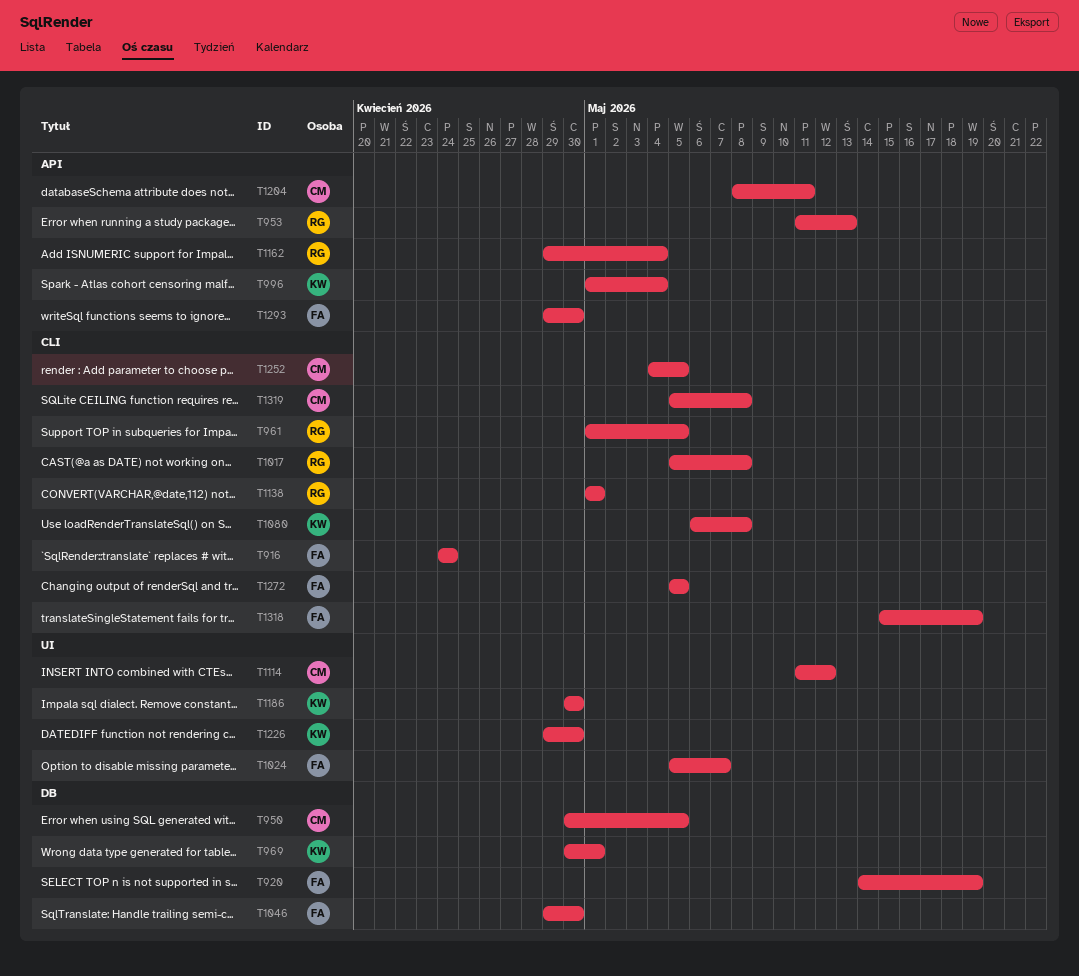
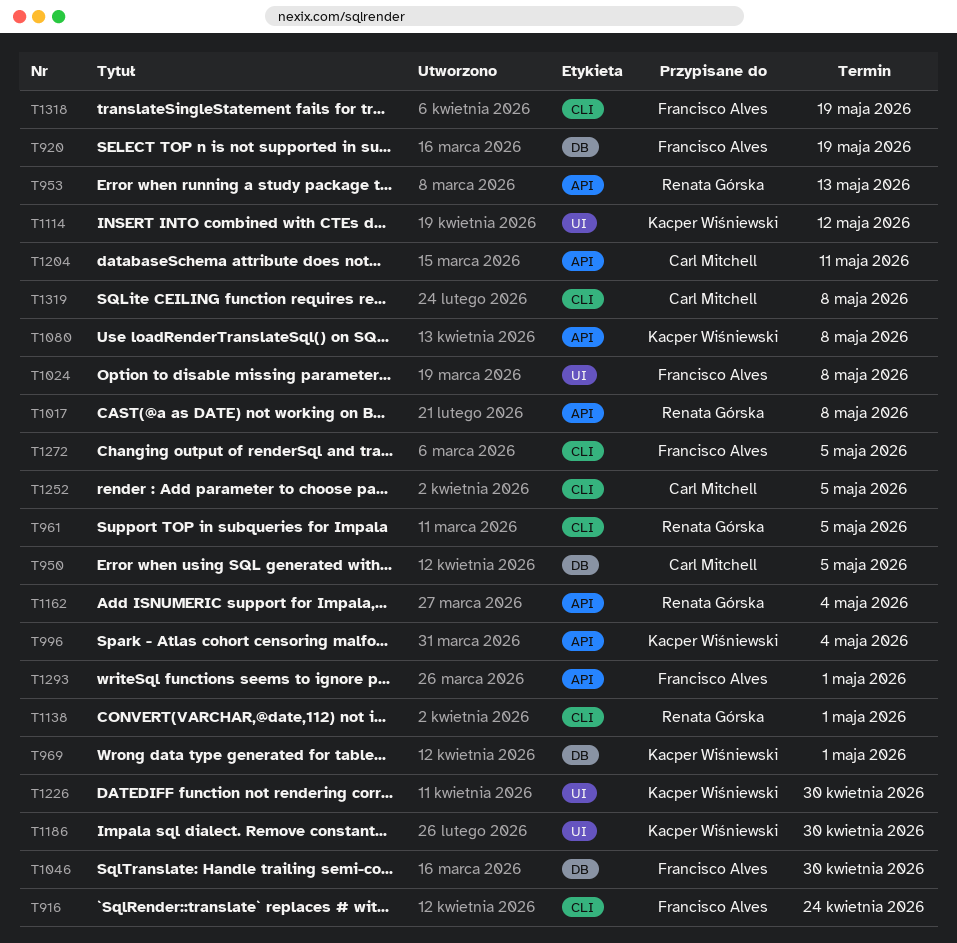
T1017, label: CLI -> API
T1024, due: May 7 -> May 8
T1080, label: CLI -> API
T1114, owner: Carl Mitchell -> Kacper Wiśniewski
T1293, due: Apr 30 -> May 1

